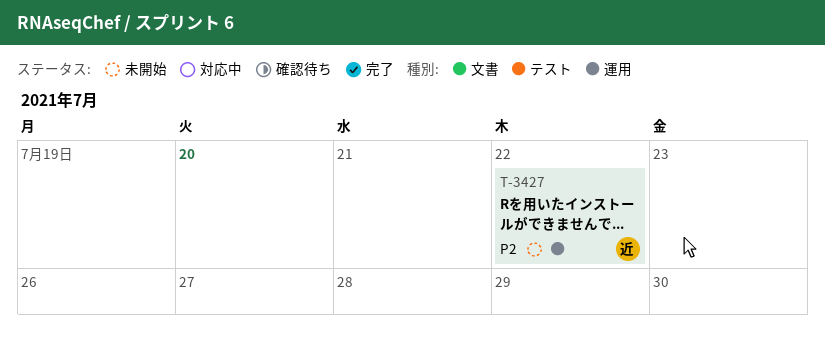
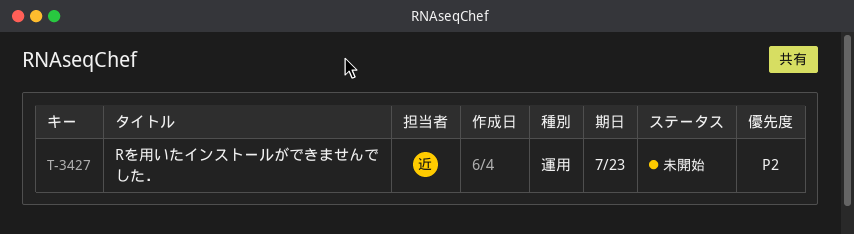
T-3427, due: Jul 22 -> Jul 23

